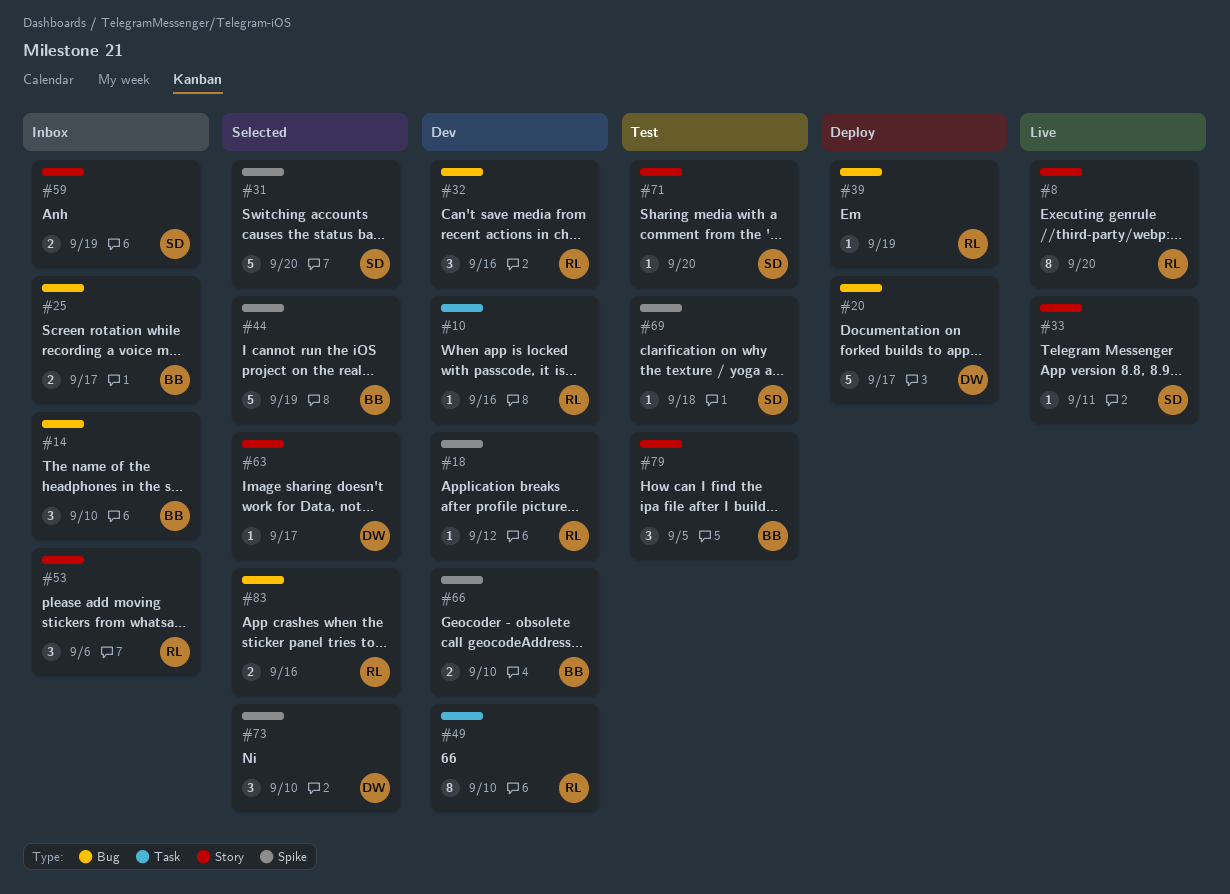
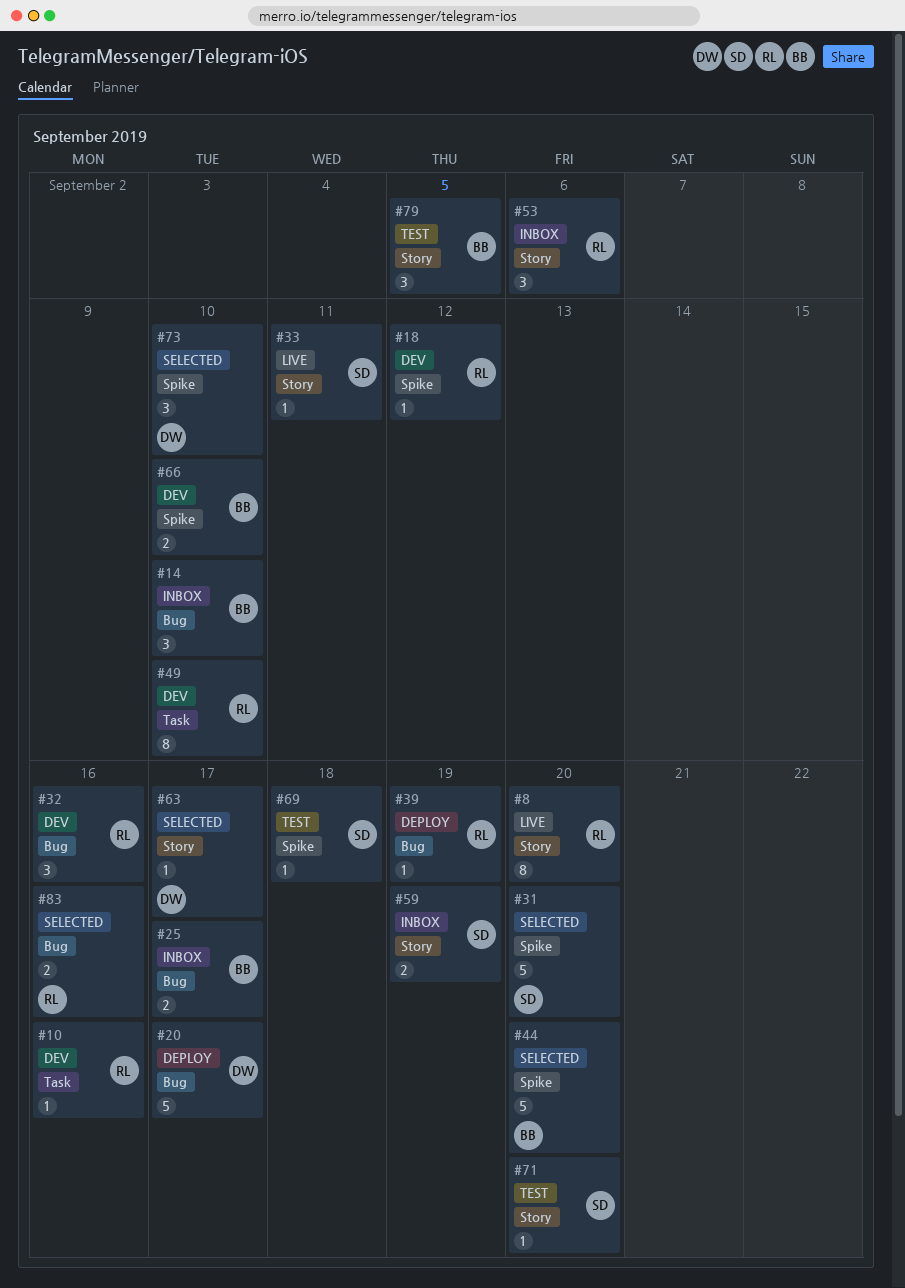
#44, due: Sep 19 -> Sep 20

